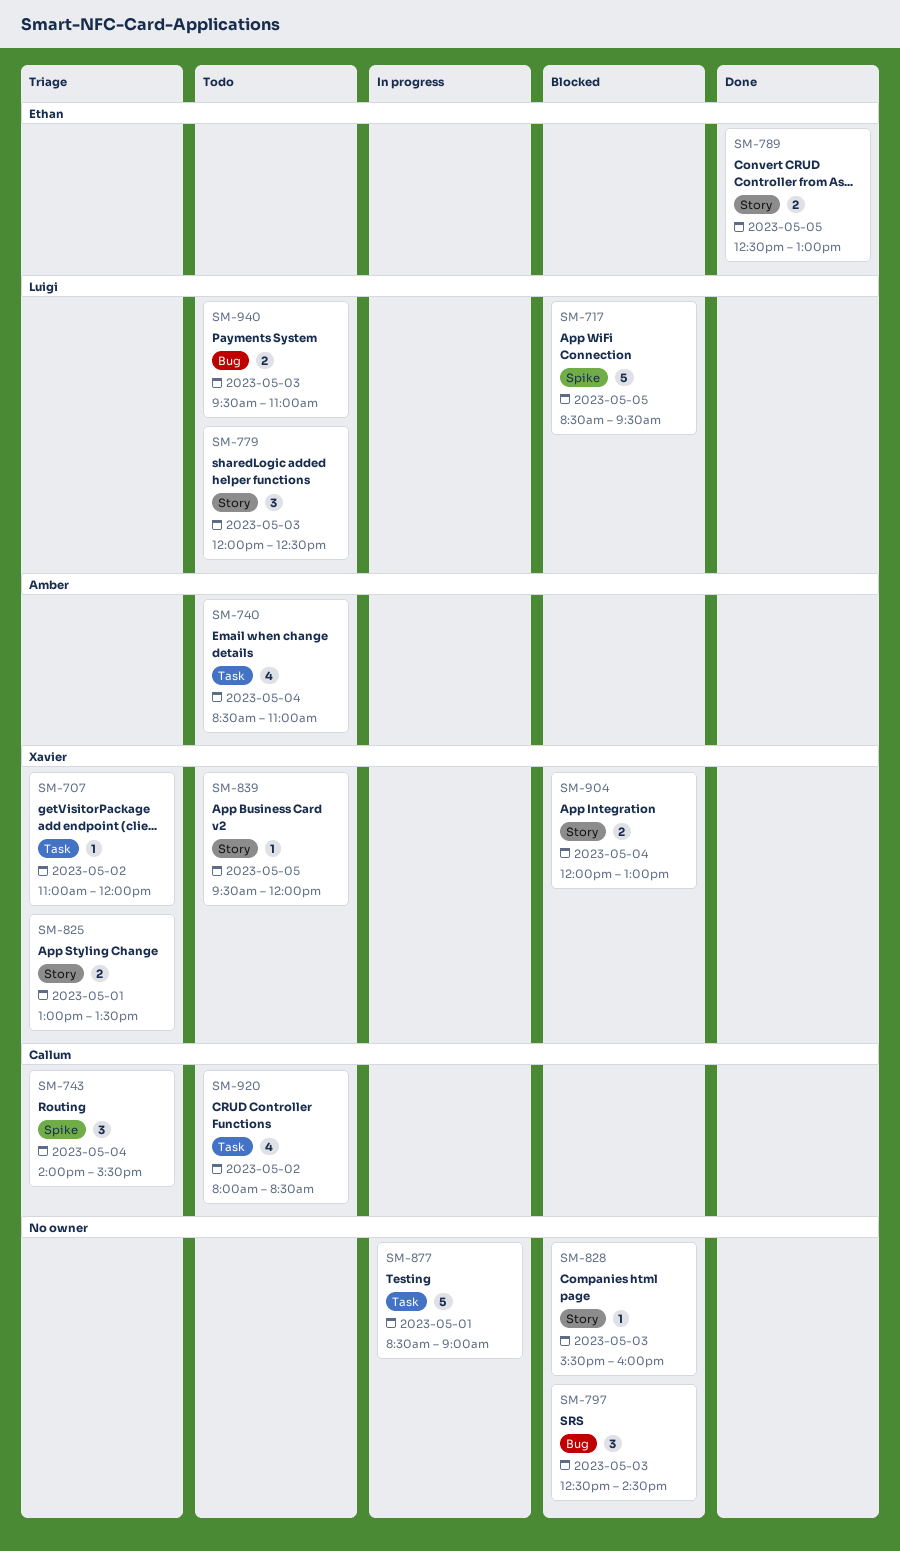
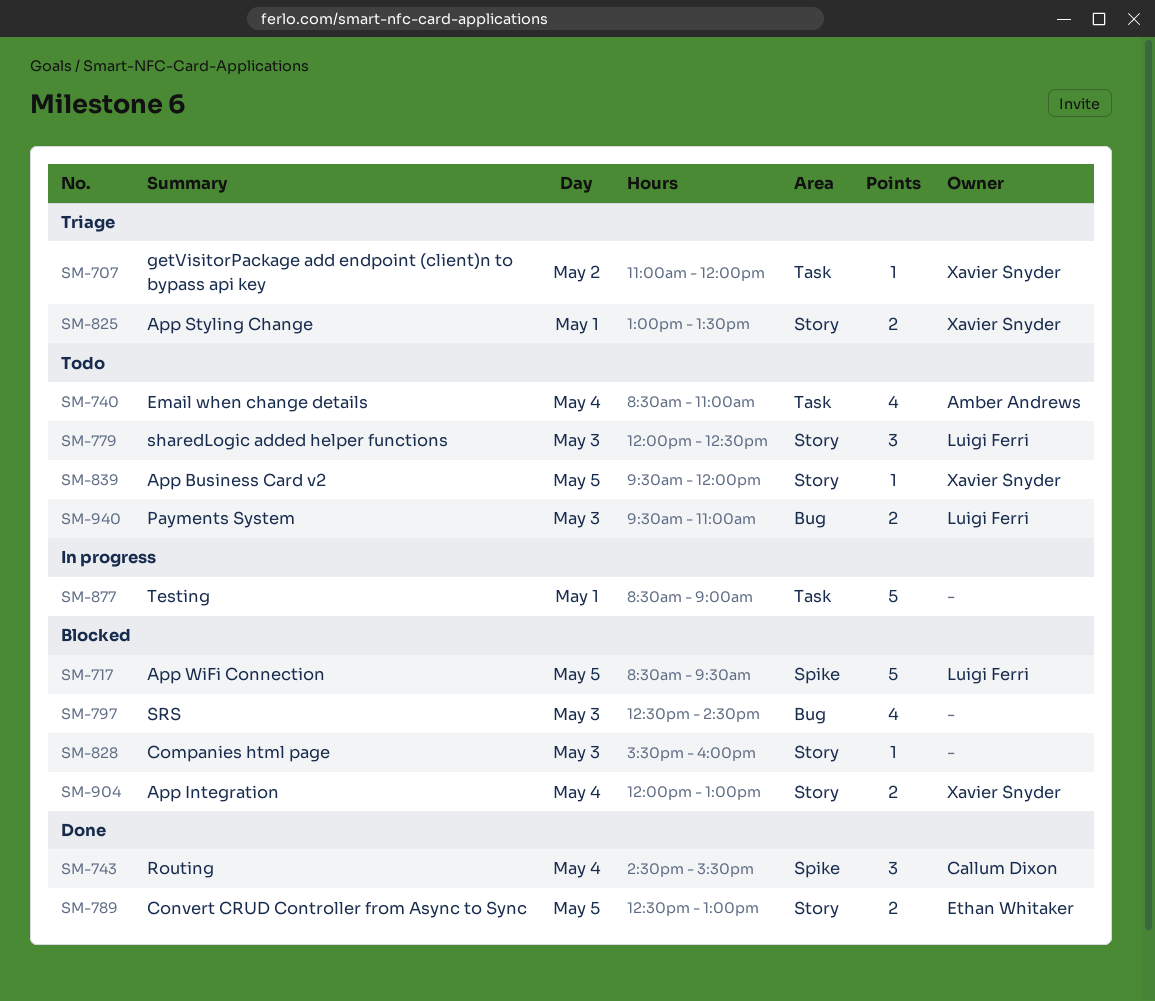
SM-743, status: Triage -> Done
SM-743, begins: 14:00 -> 14:30
SM-797, estimate: 3 -> 4
SM-920: present -> none

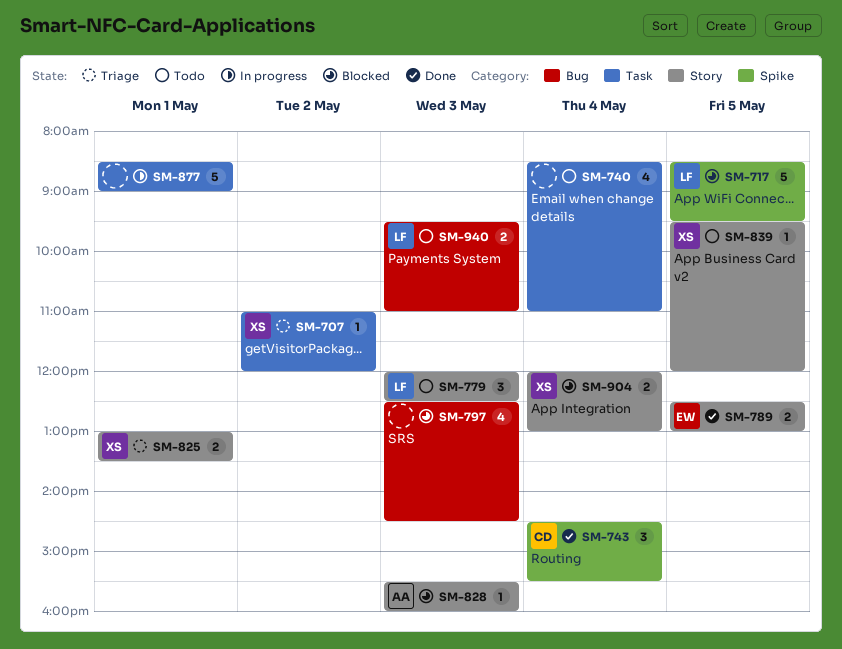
SM-740, owner: Amber Andrews -> none
SM-828, owner: none -> Amber Andrews

